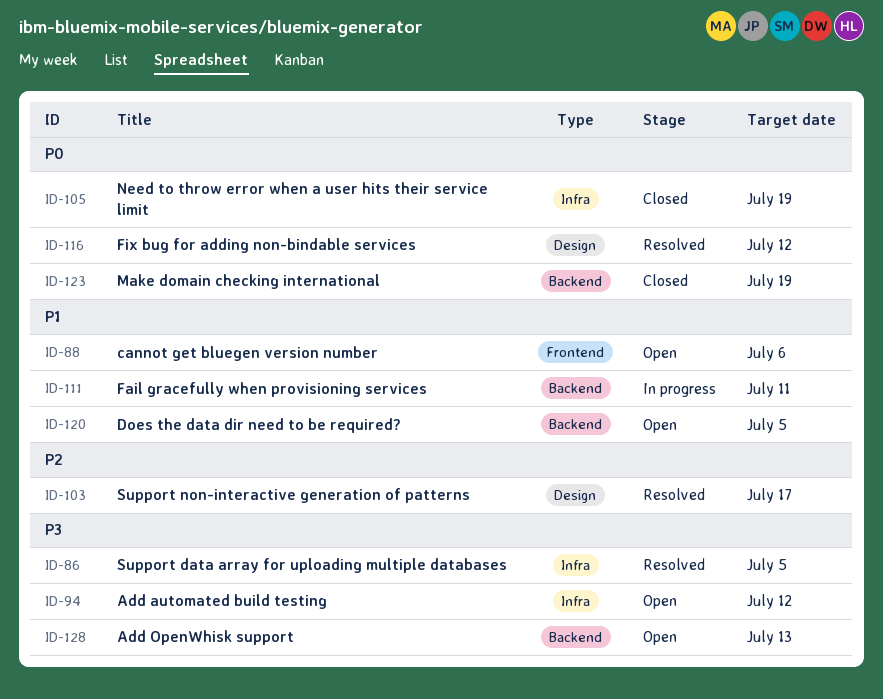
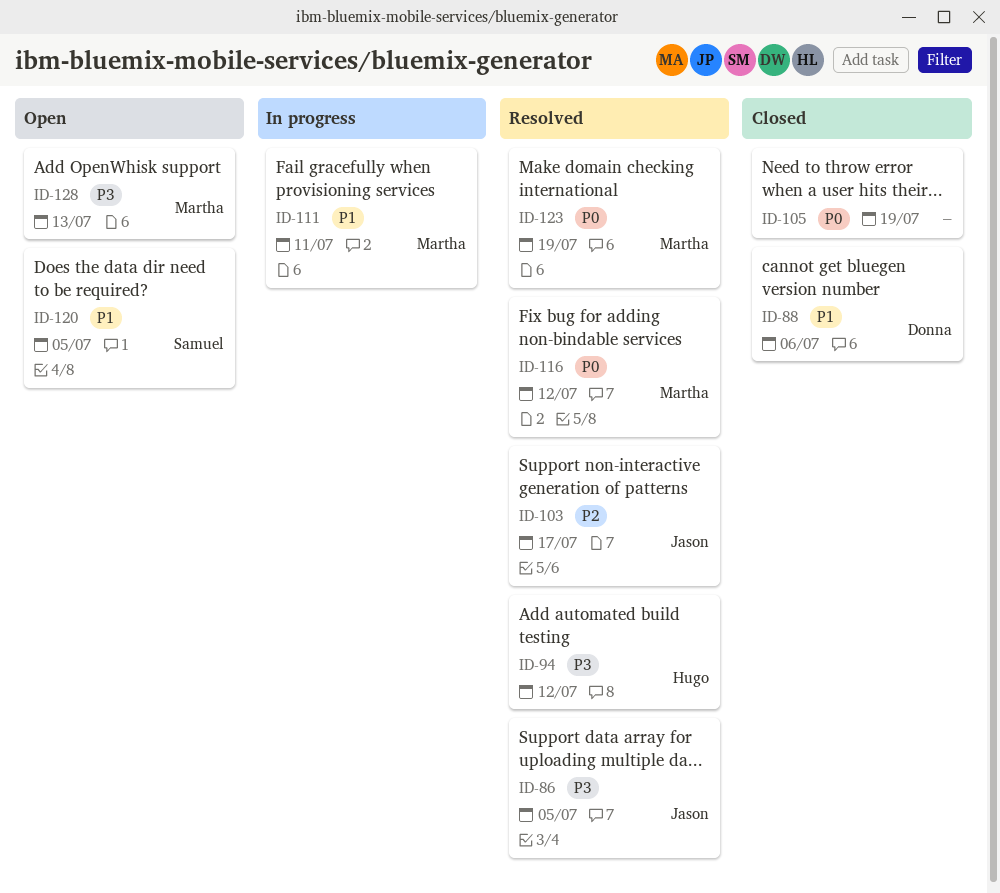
ID-88, status: Open -> Closed
ID-94, status: Open -> Resolved
ID-123, status: Closed -> Resolved

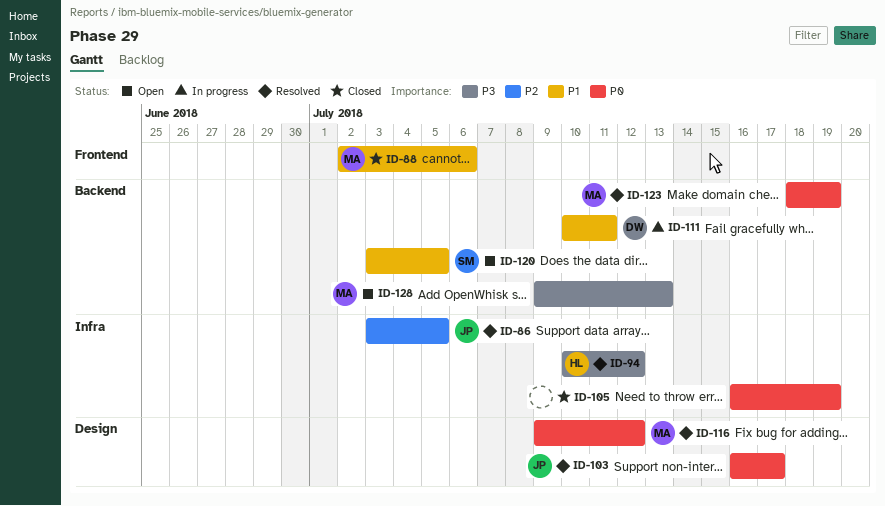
ID-86, priority: P3 -> P2
ID-88, owner: Donna -> Martha
ID-103, priority: P2 -> P0
ID-111, owner: Martha -> Donna

